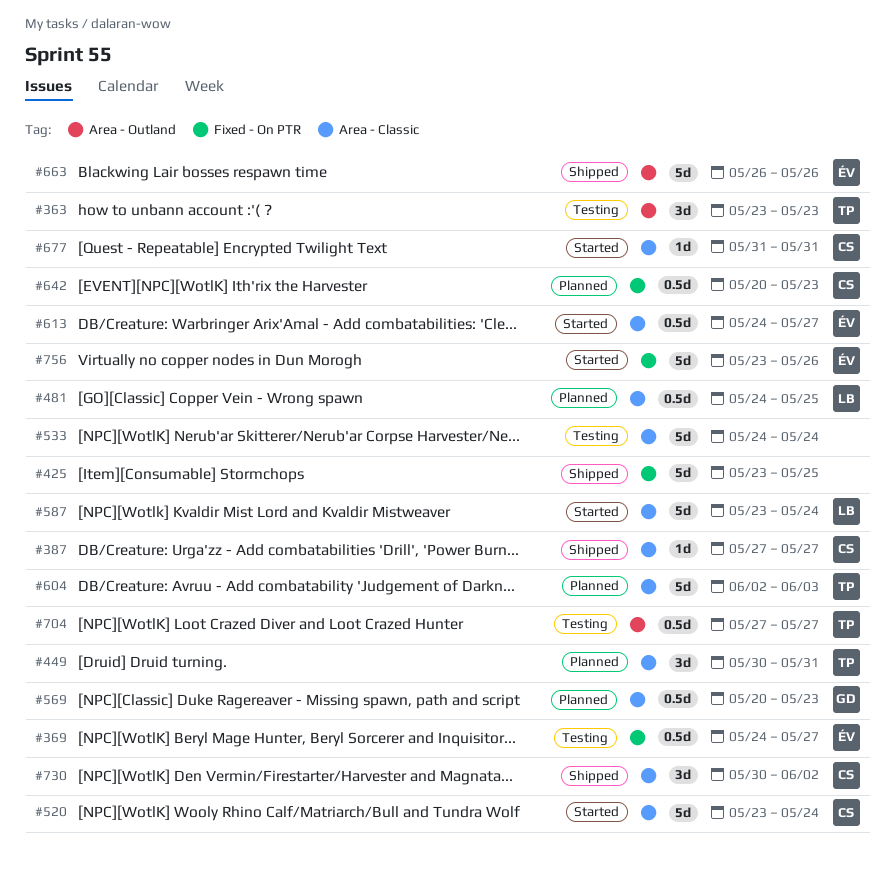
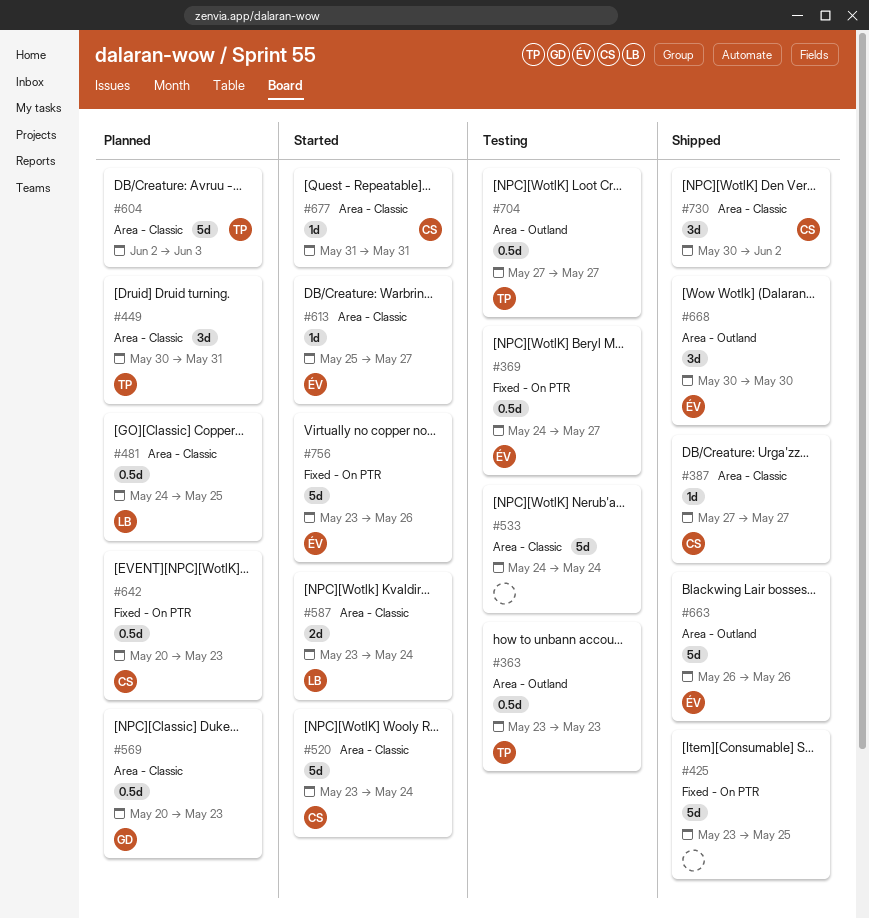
#363, estimate: 3d -> 0.5d
#587, estimate: 5d -> 2d
#613, estimate: 0.5d -> 1d
#613, start: May 24 -> May 25
#668: none -> present

